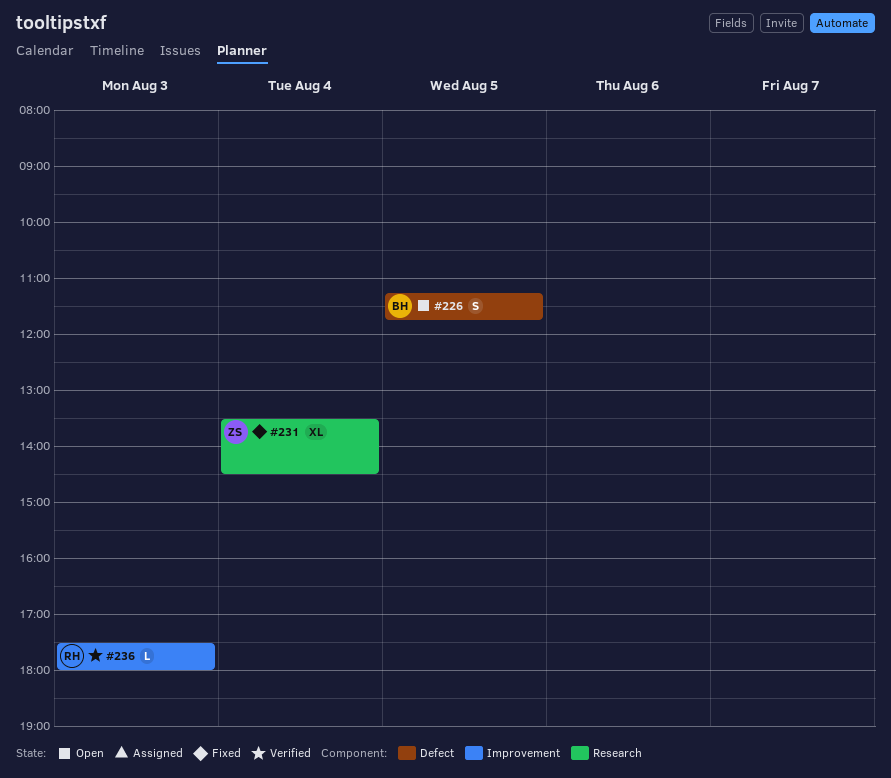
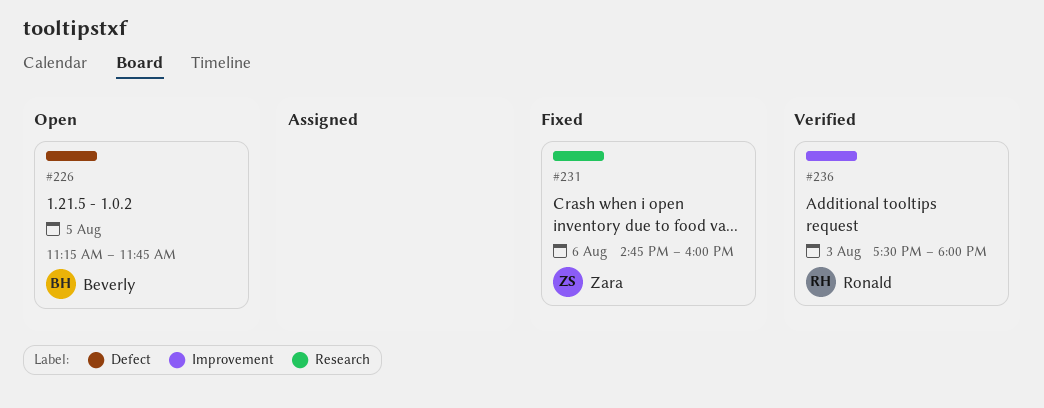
#231, day: Aug 4 -> Aug 6
#231, begins: 13:30 -> 14:45
#231, ends: 14:30 -> 16:00

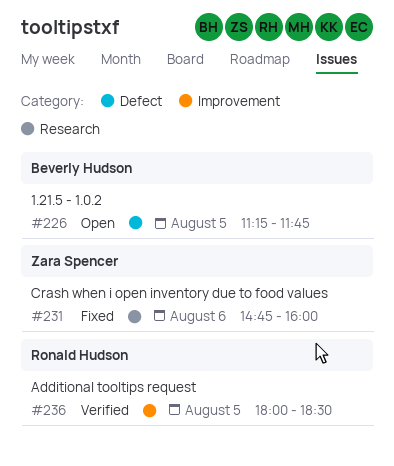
#236, day: Aug 3 -> Aug 5
#236, begins: 17:30 -> 18:00
#236, ends: 18:00 -> 18:30

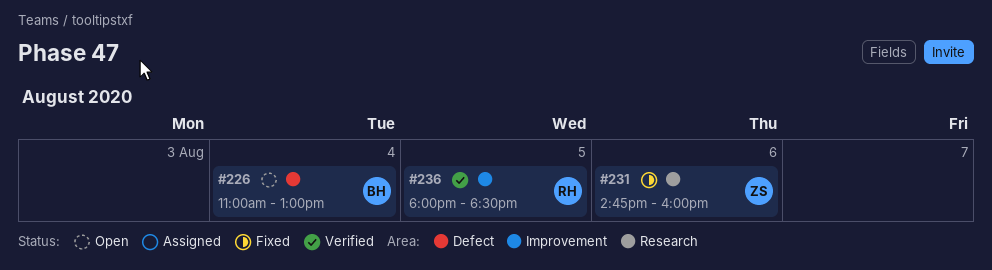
#226, day: Aug 5 -> Aug 4
#226, begins: 11:15 -> 11:00
#226, ends: 11:45 -> 13:00

